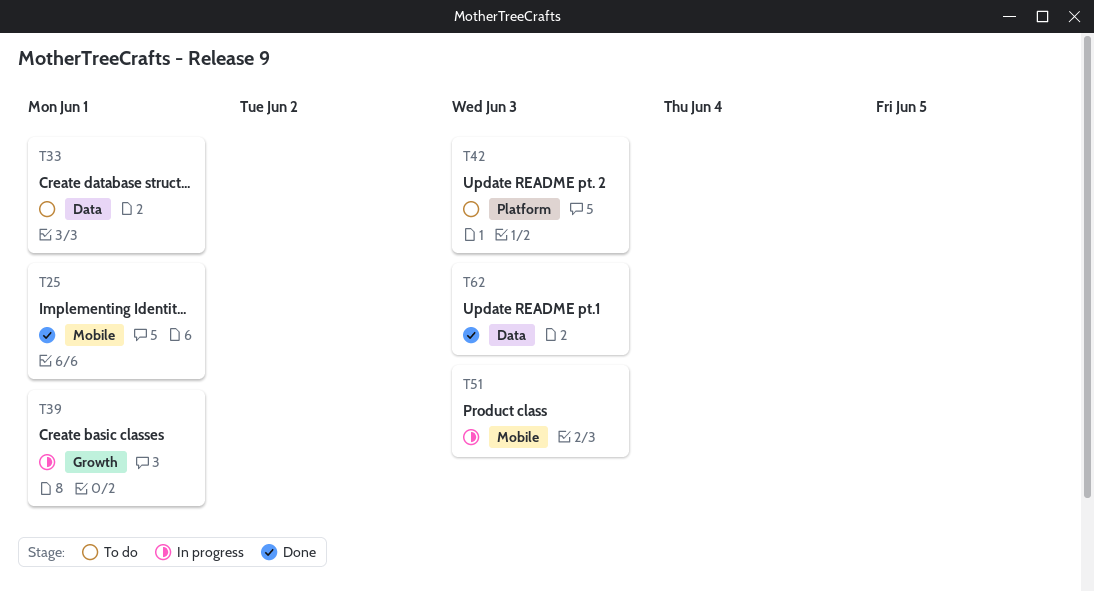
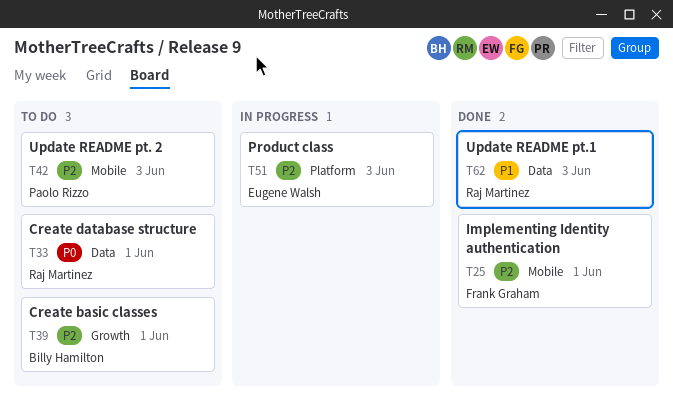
T39, status: In progress -> To do
T42, label: Platform -> Mobile
T51, label: Mobile -> Platform

